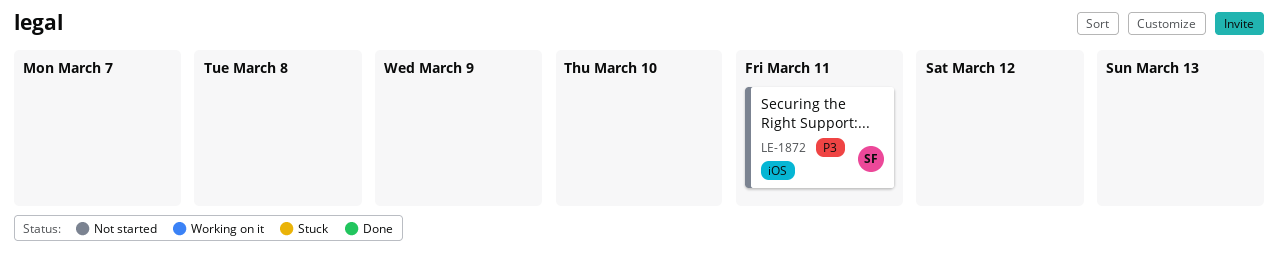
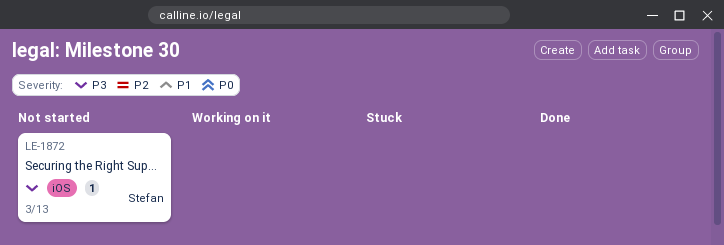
LE-1872, due: Mar 11 -> Mar 13

